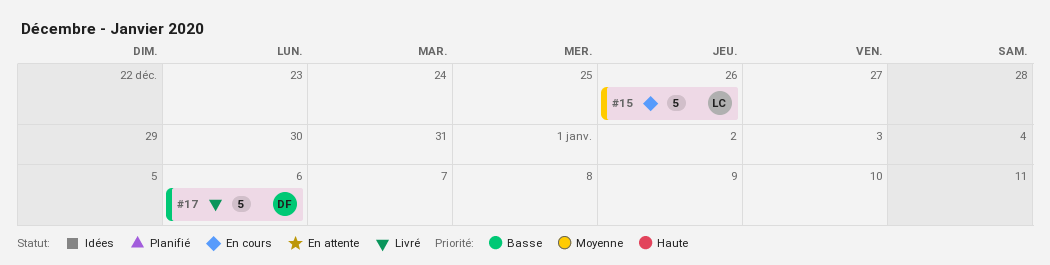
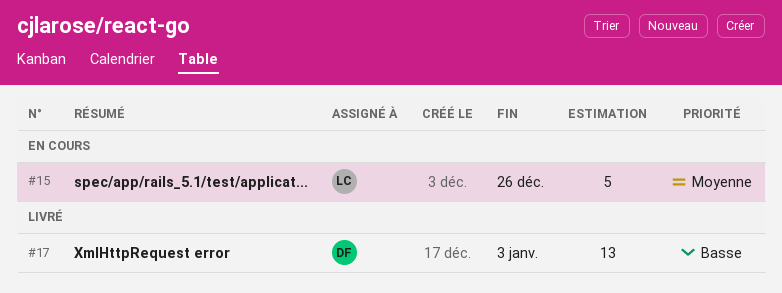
#17, estimate: 5 -> 13
#17, due: Jan 6 -> Jan 3

